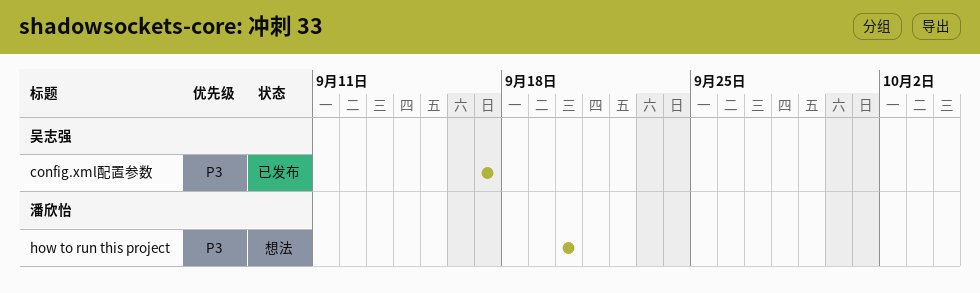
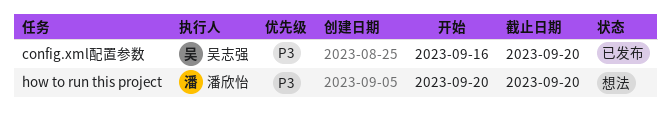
config.xml配置参数, start: Sep 17 -> Sep 16
config.xml配置参数, due: Sep 17 -> Sep 20

